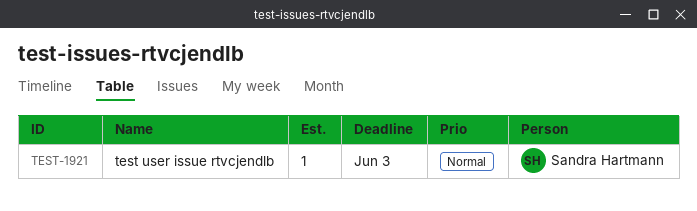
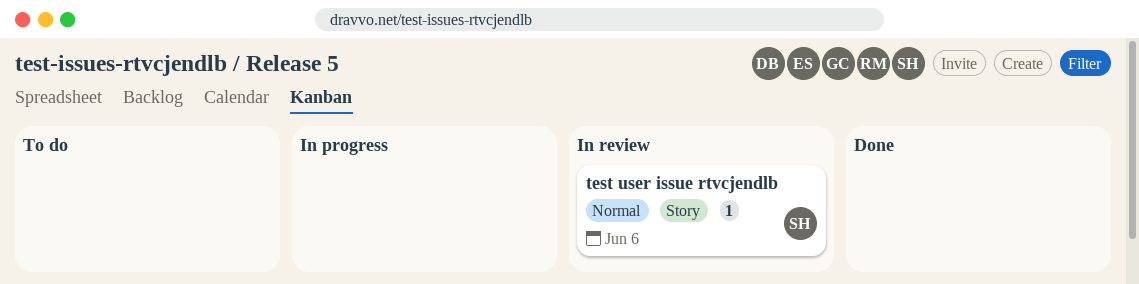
test user issue rtvcjendlb, due: Jun 3 -> Jun 6

